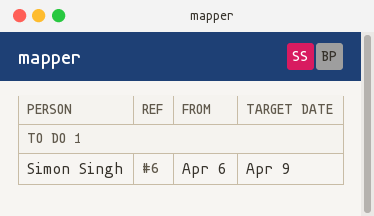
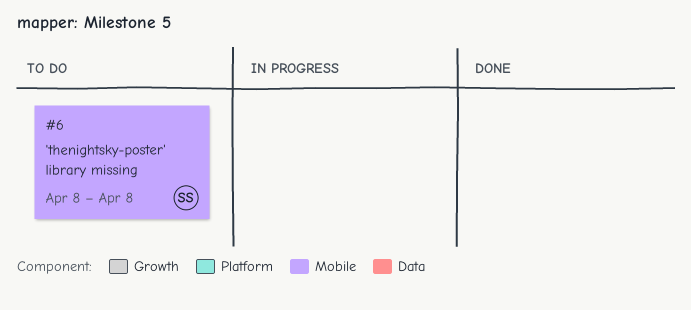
#6, start: Apr 6 -> Apr 8
#6, due: Apr 9 -> Apr 8

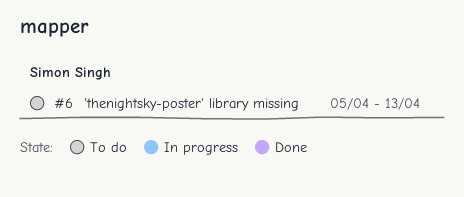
#6, start: Apr 8 -> Apr 5
#6, due: Apr 8 -> Apr 13

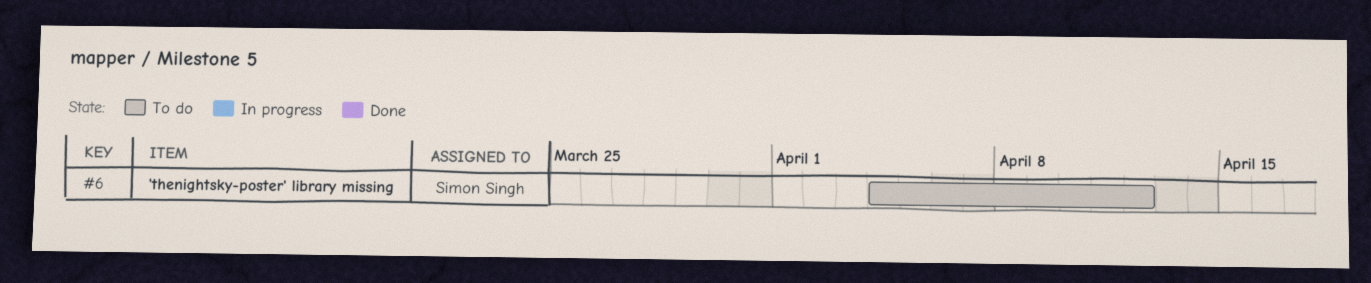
#6, start: Apr 5 -> Apr 4
#6, due: Apr 13 -> Apr 12

